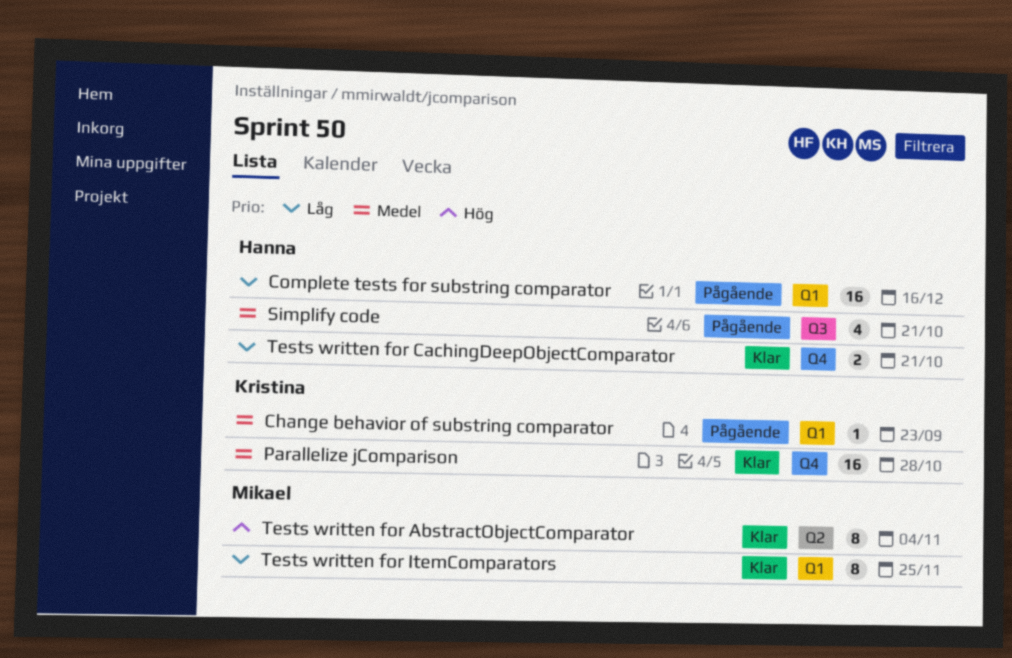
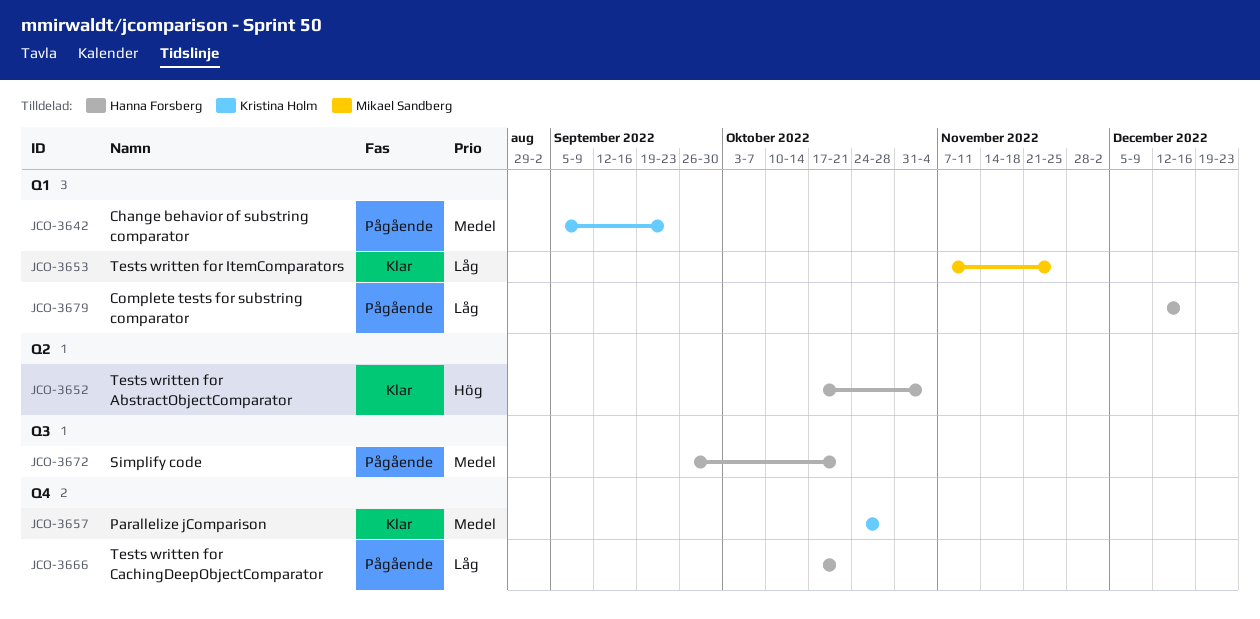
Tests written for AbstractObjectComparator, owner: Mikael Sandberg -> Hanna Forsberg
Tests written for CachingDeepObjectComparator, status: Klar -> Pågående

